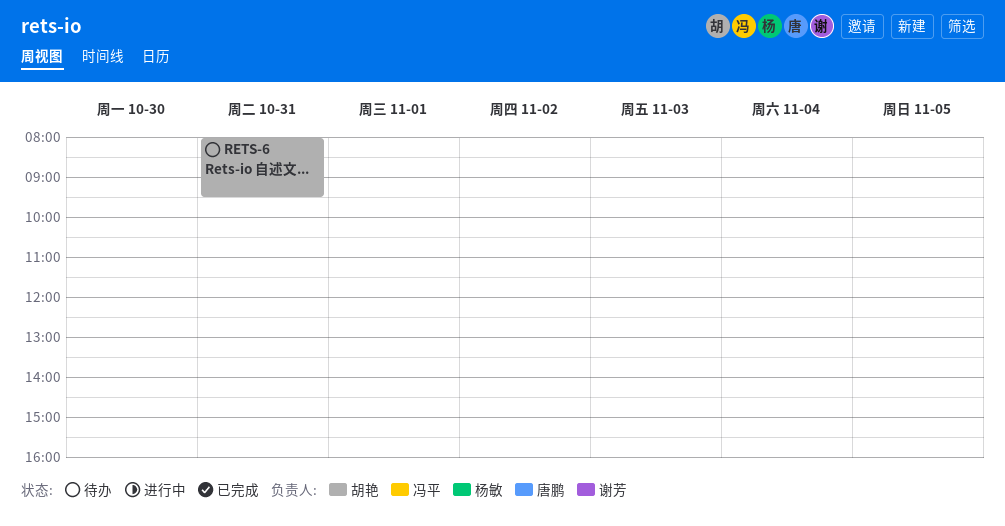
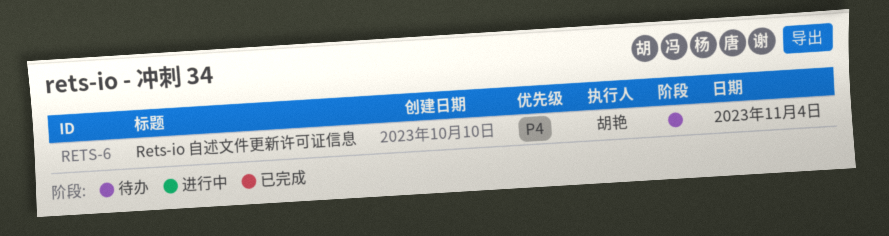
RETS-6, day: Oct 31 -> Nov 4

